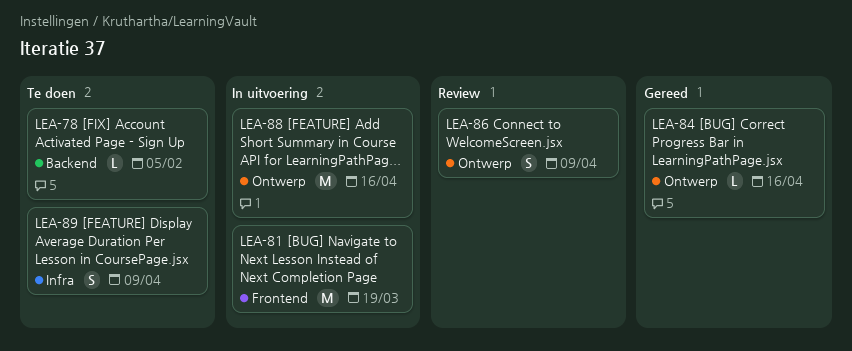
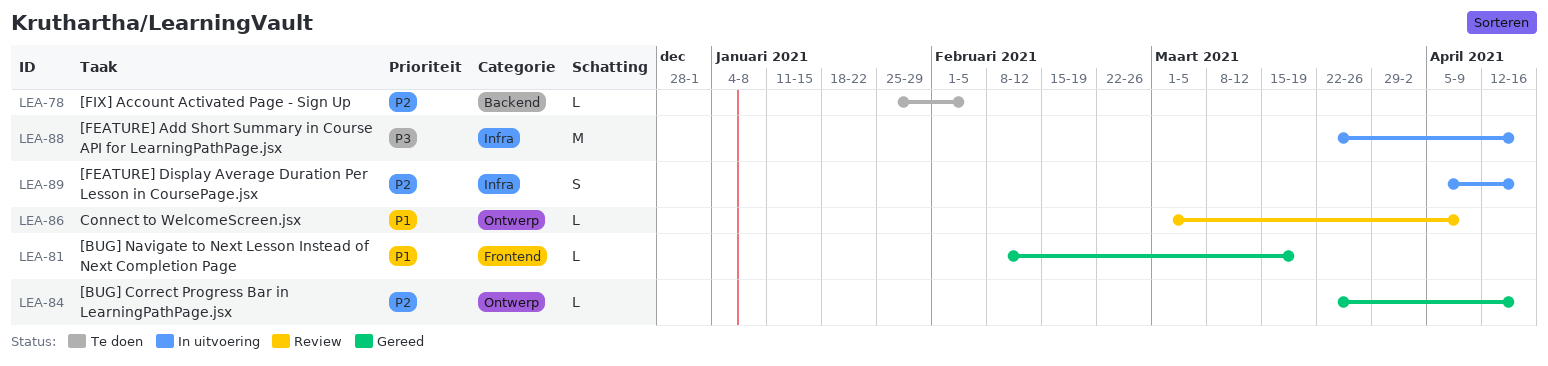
LEA-81, status: In uitvoering -> Gereed
LEA-81, estimate: M -> L
LEA-86, estimate: S -> L
LEA-88, label: Ontwerp -> Infra
LEA-89, status: Te doen -> In uitvoering
LEA-89, due: Apr 9 -> Apr 16

